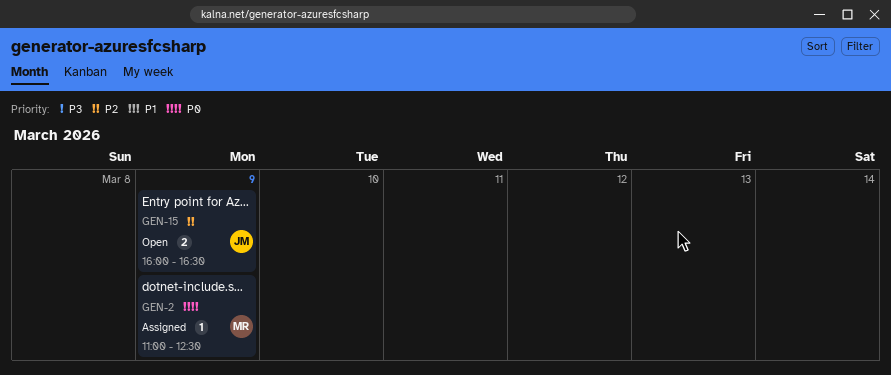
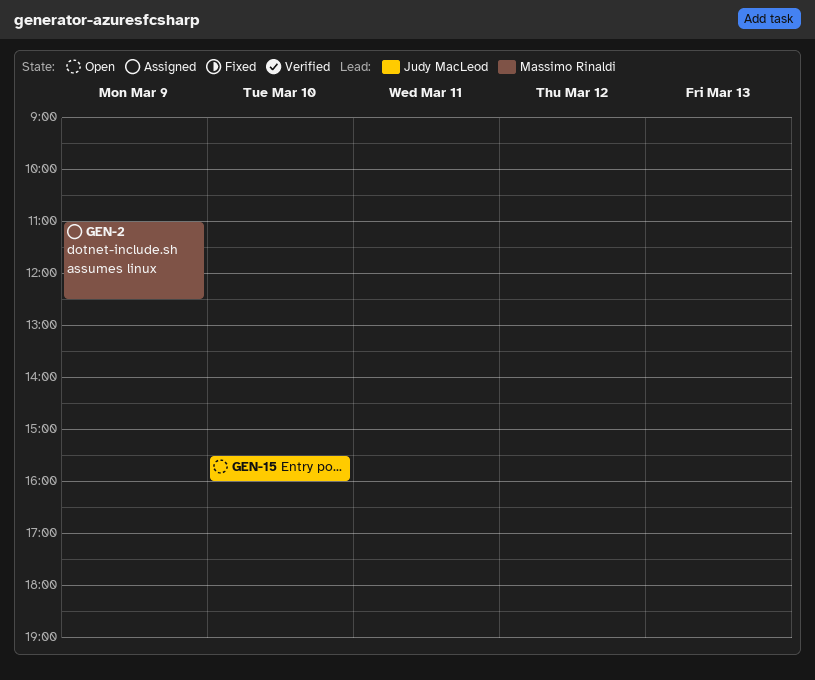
GEN-15, day: Mar 9 -> Mar 10
GEN-15, begins: 16:00 -> 15:30
GEN-15, ends: 16:30 -> 16:00

